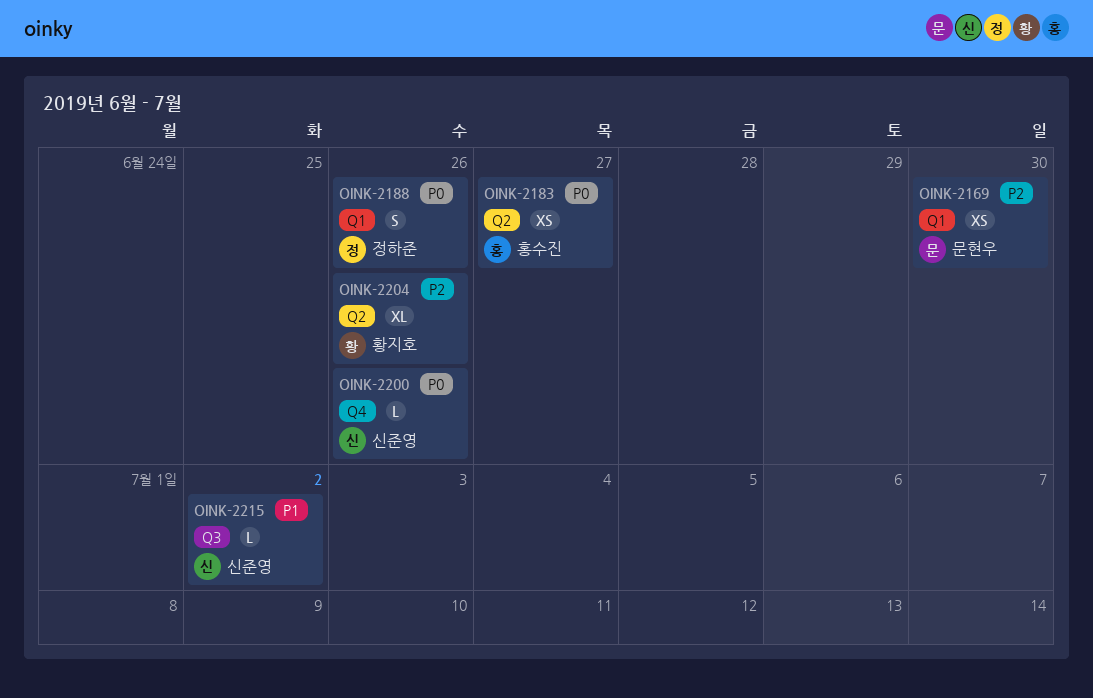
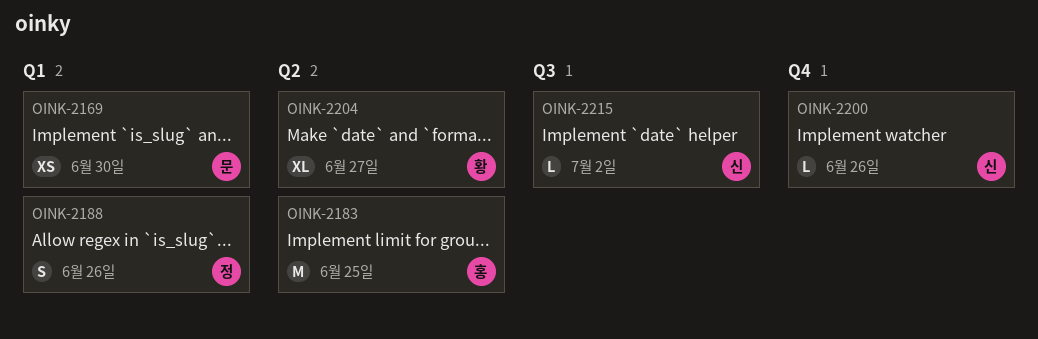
OINK-2183, estimate: XS -> M
OINK-2183, due: Jun 27 -> Jun 25
OINK-2204, due: Jun 26 -> Jun 27

